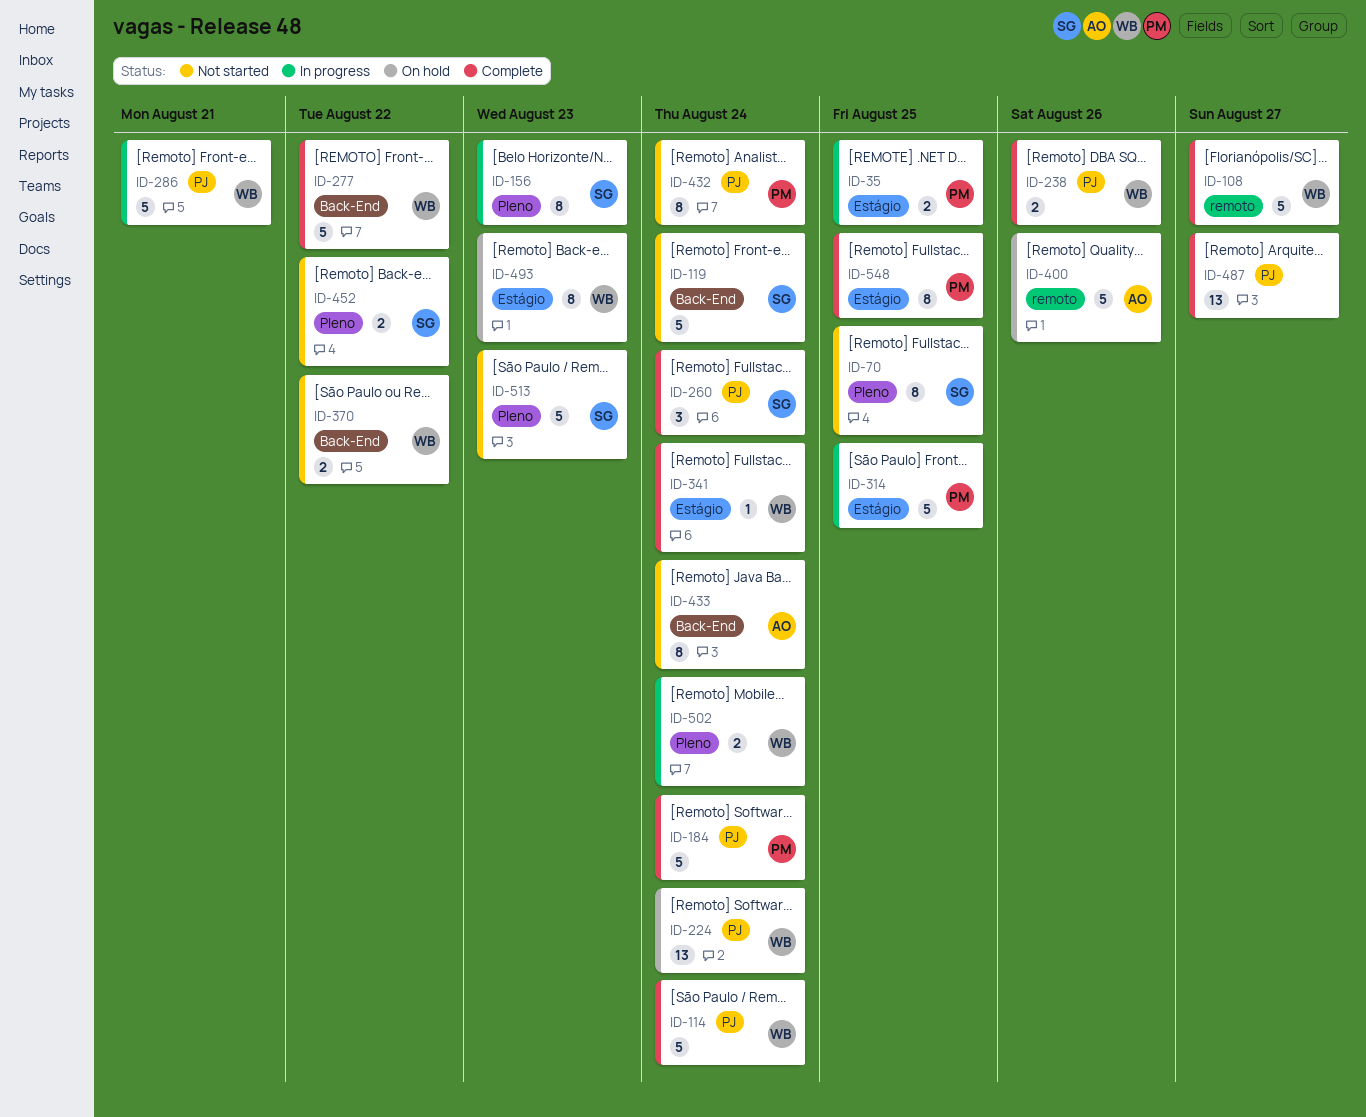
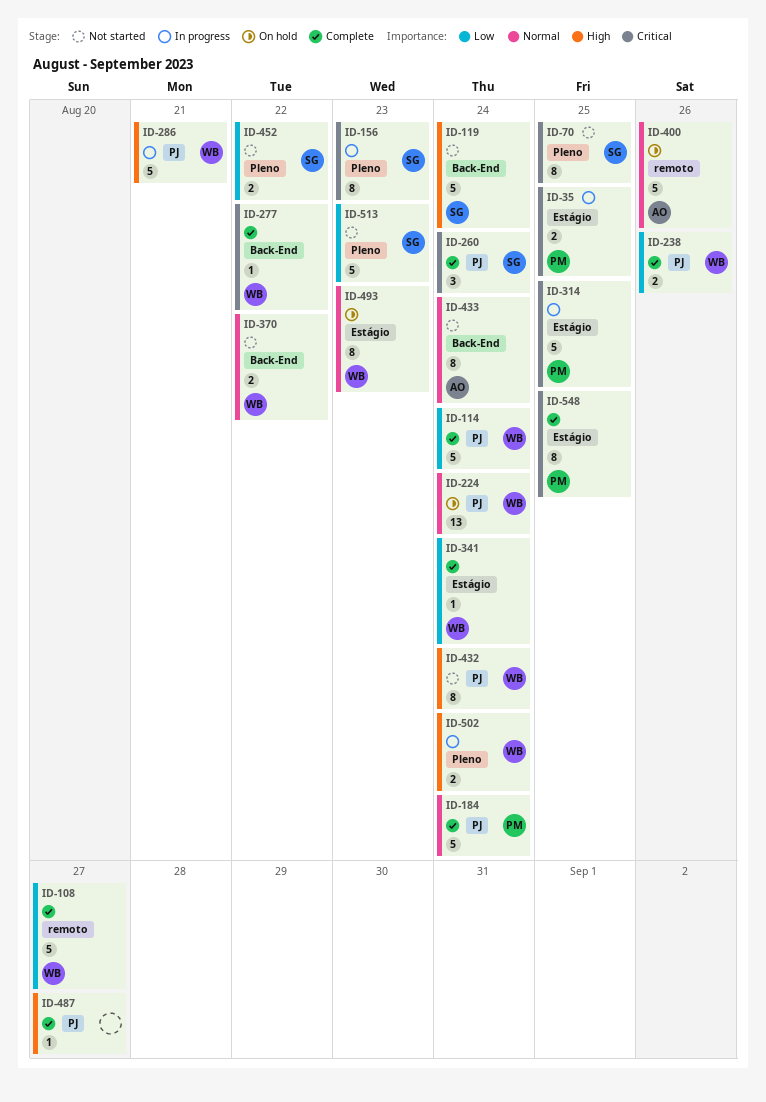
ID-277, estimate: 5 -> 1
ID-432, owner: PM -> WB
ID-487, estimate: 13 -> 1

